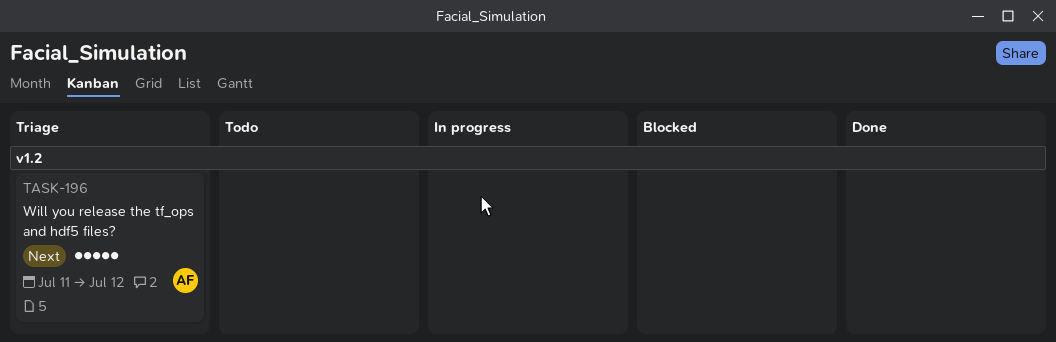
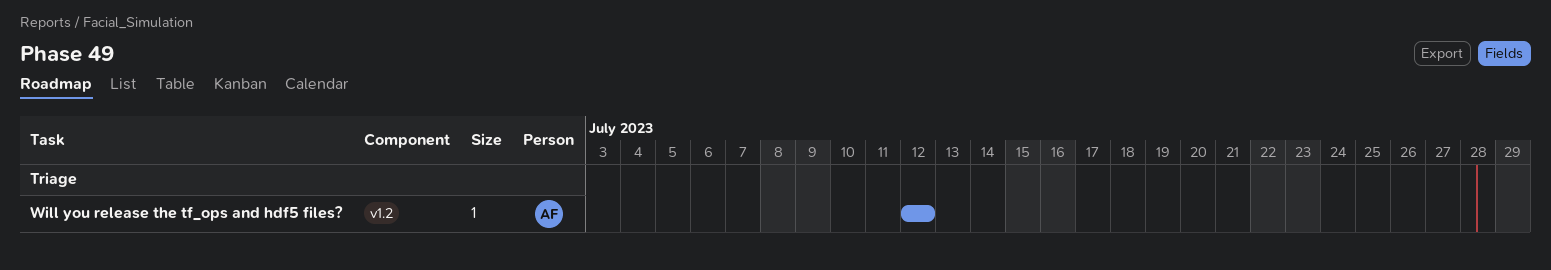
Will you release the tf_ops and hdf5 files?, estimate: 5 -> 1
Will you release the tf_ops and hdf5 files?, start: Jul 11 -> Jul 12

